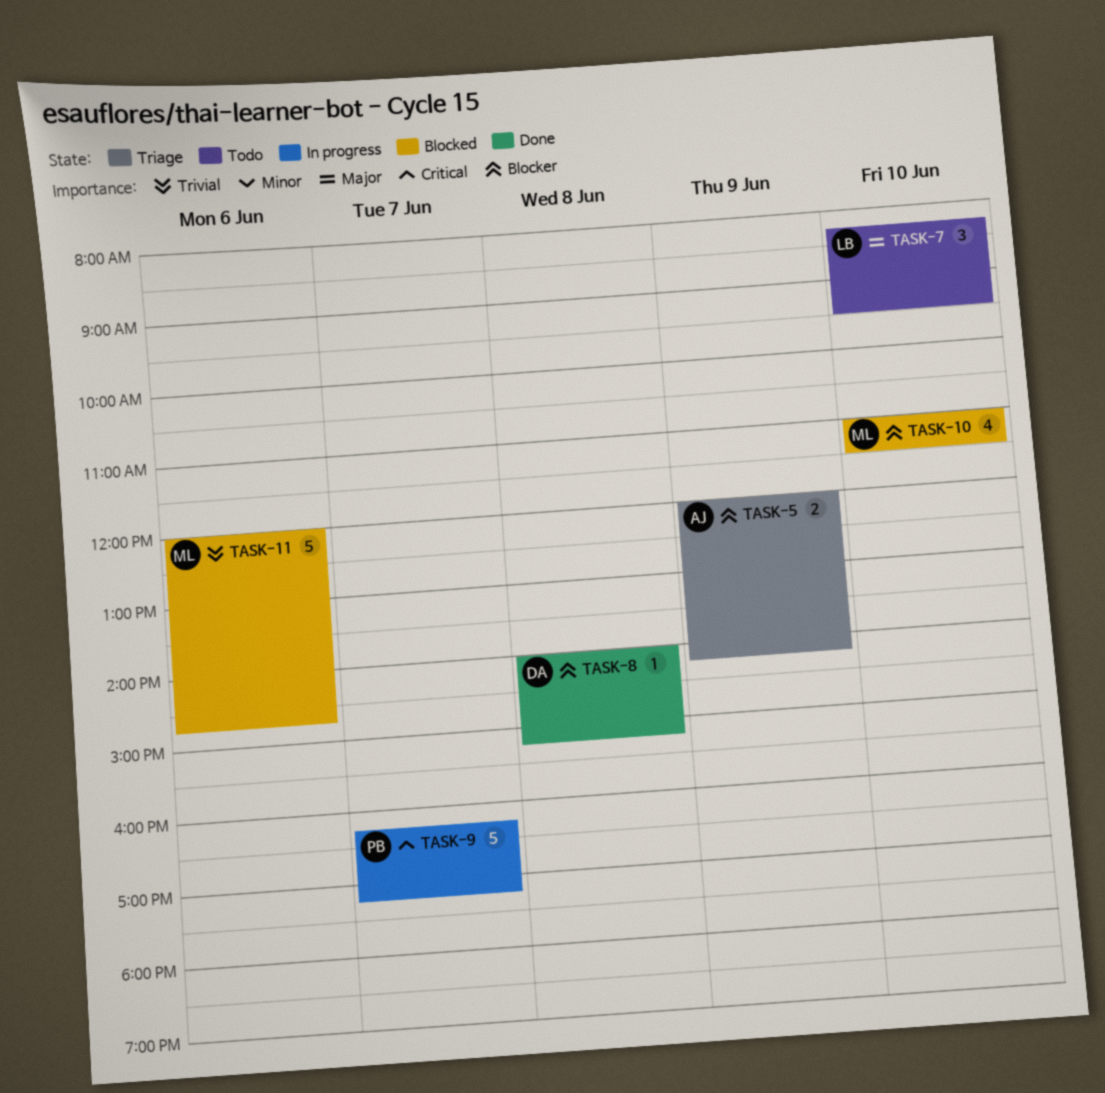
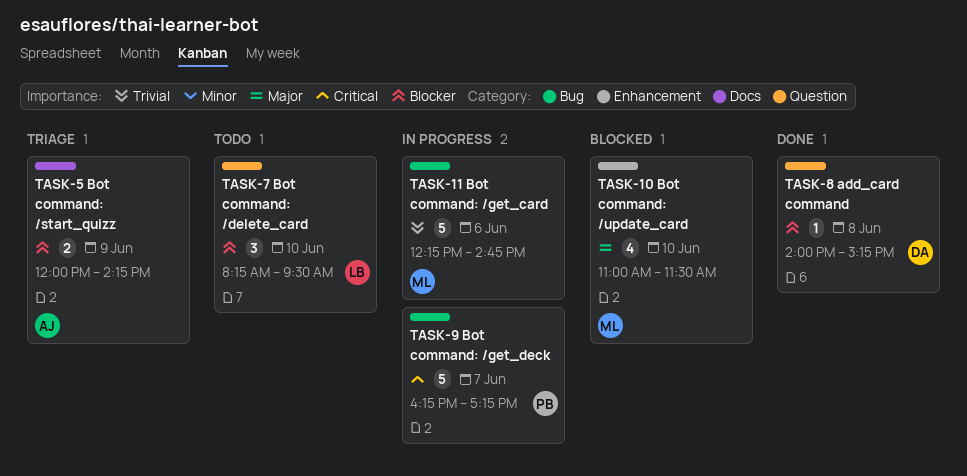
TASK-7, priority: Major -> Blocker
TASK-10, priority: Blocker -> Major
TASK-11, status: Blocked -> In progress
TASK-11, begins: 12:00 -> 12:15

